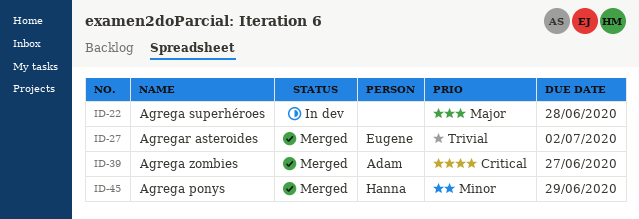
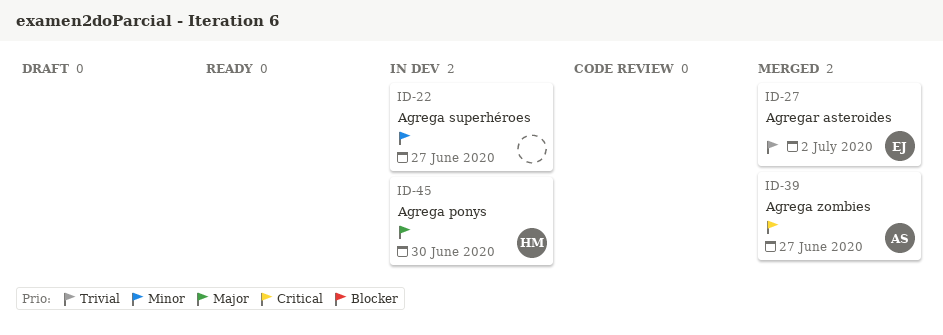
ID-22, priority: Major -> Minor
ID-22, due: Jun 28 -> Jun 27
ID-45, status: Merged -> In dev
ID-45, priority: Minor -> Major
ID-45, due: Jun 29 -> Jun 30

